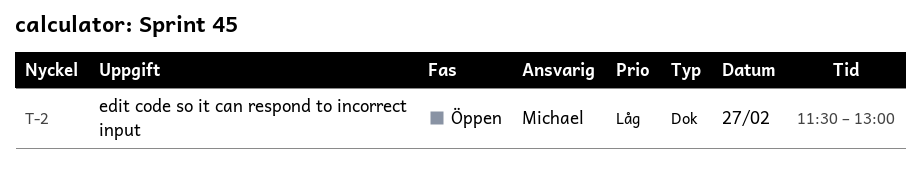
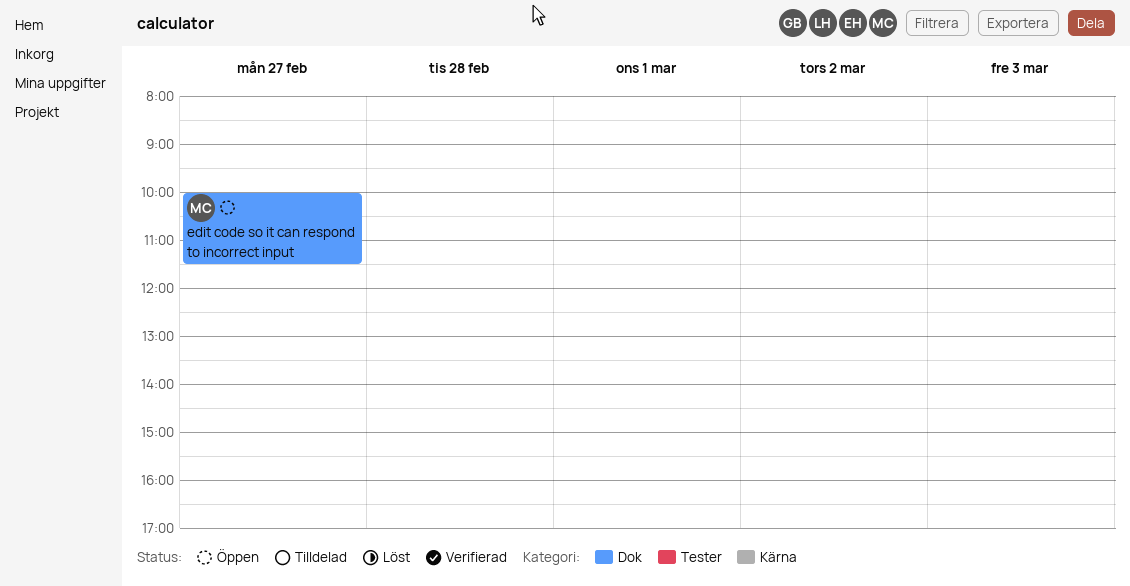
edit code so it can respond to incorrect input, begins: 11:30 -> 10:00
edit code so it can respond to incorrect input, ends: 13:00 -> 11:30

